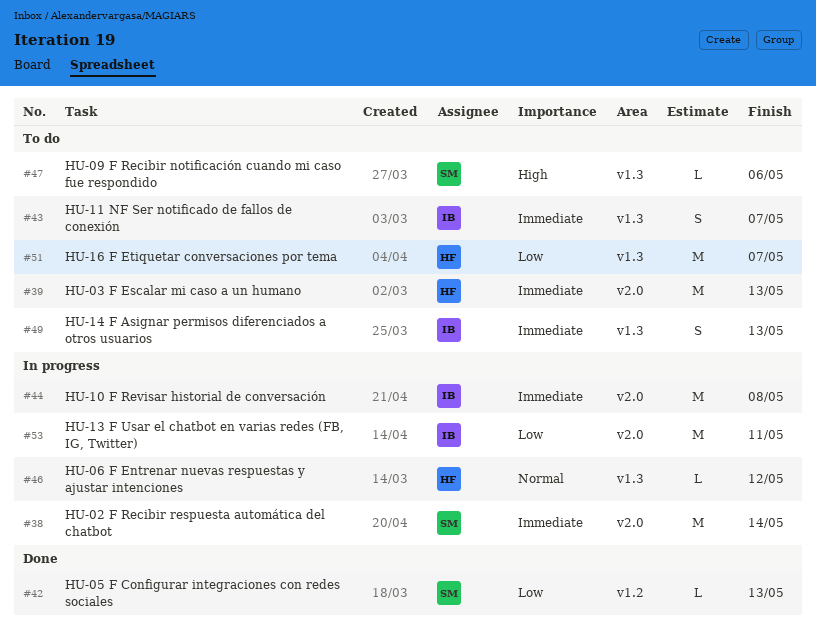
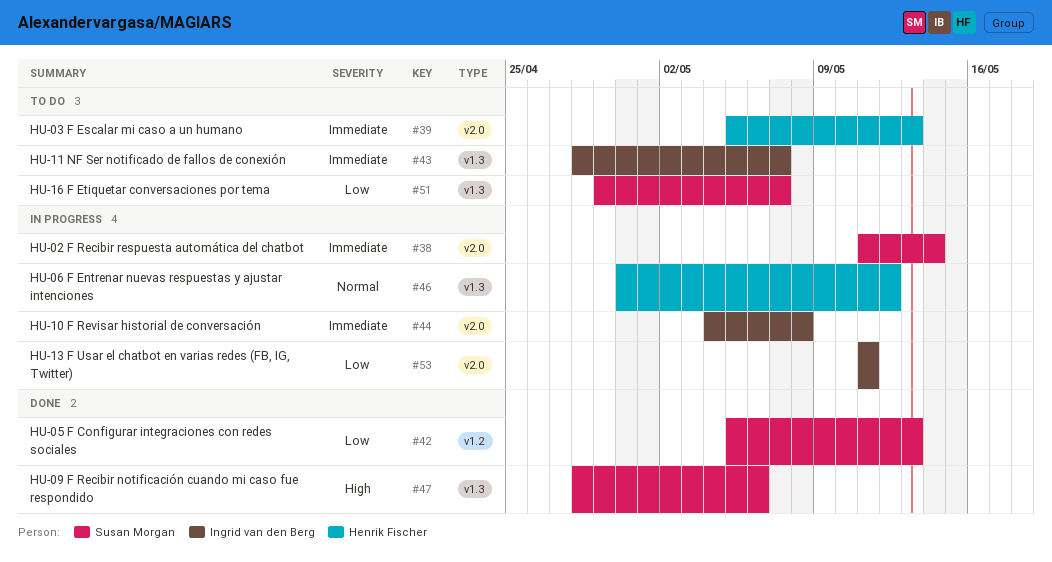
#47, status: To do -> Done
#49: present -> none
#51, owner: Henrik Fischer -> Susan Morgan

